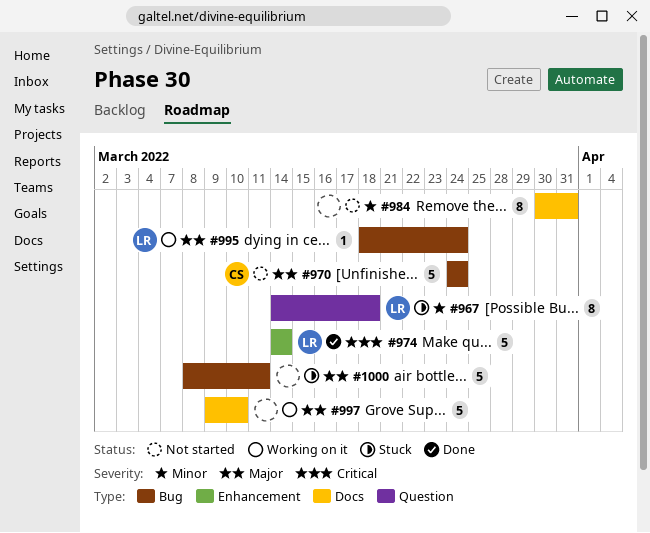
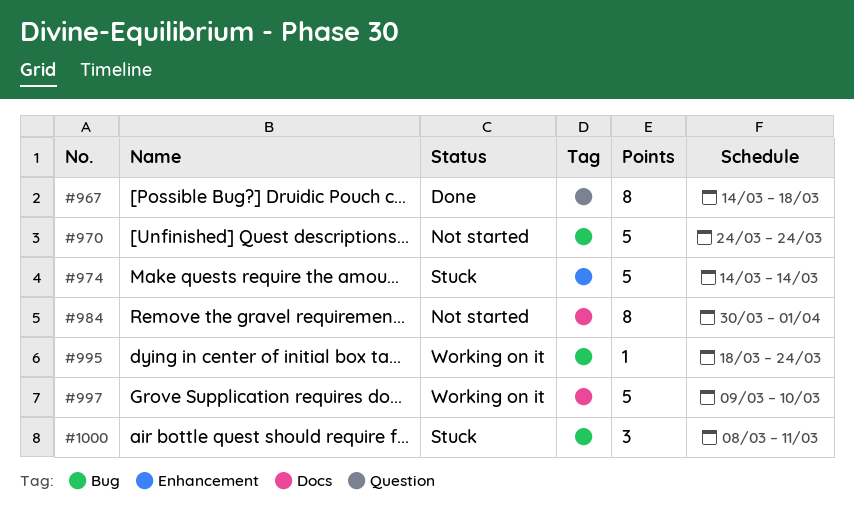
#967, status: Stuck -> Done
#974, status: Done -> Stuck
#984, due: Mar 31 -> Apr 1
#1000, estimate: 5 -> 3

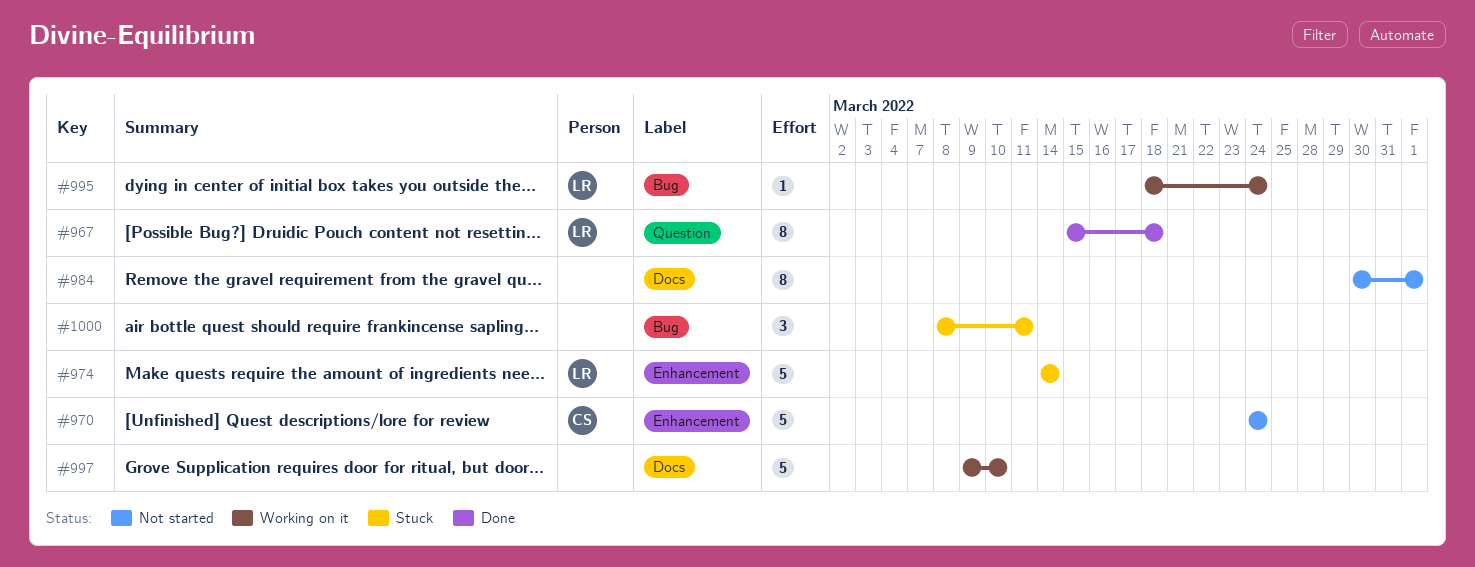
#967, start: Mar 14 -> Mar 15
#970, label: Bug -> Enhancement

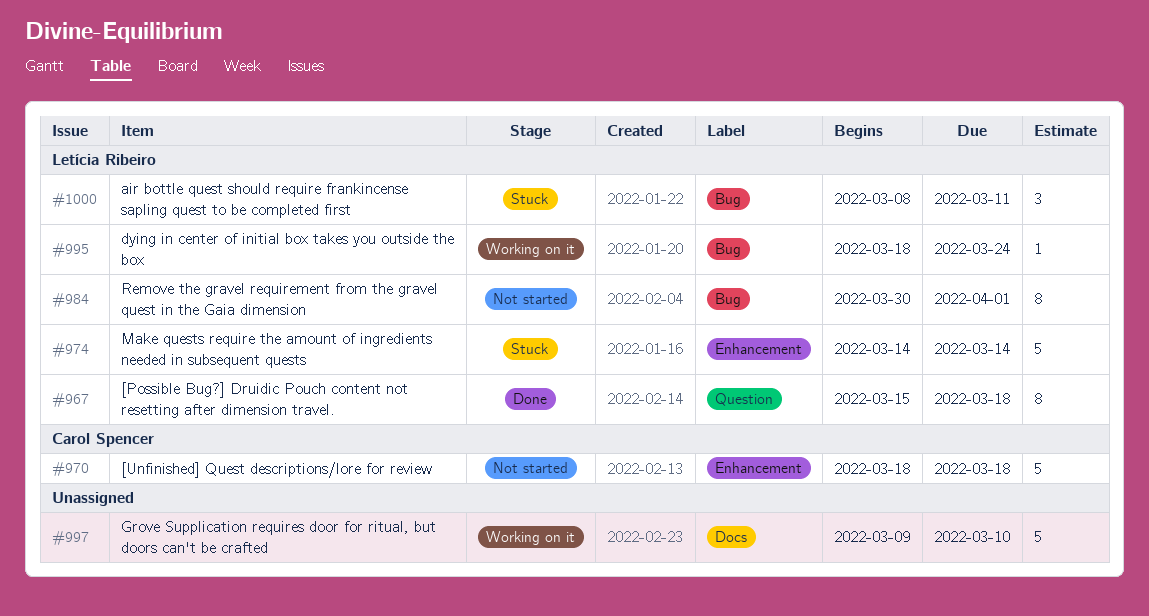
#970, start: Mar 24 -> Mar 18
#970, due: Mar 24 -> Mar 18
#984, owner: none -> Letícia Ribeiro
#984, label: Docs -> Bug
#1000, owner: none -> Letícia Ribeiro

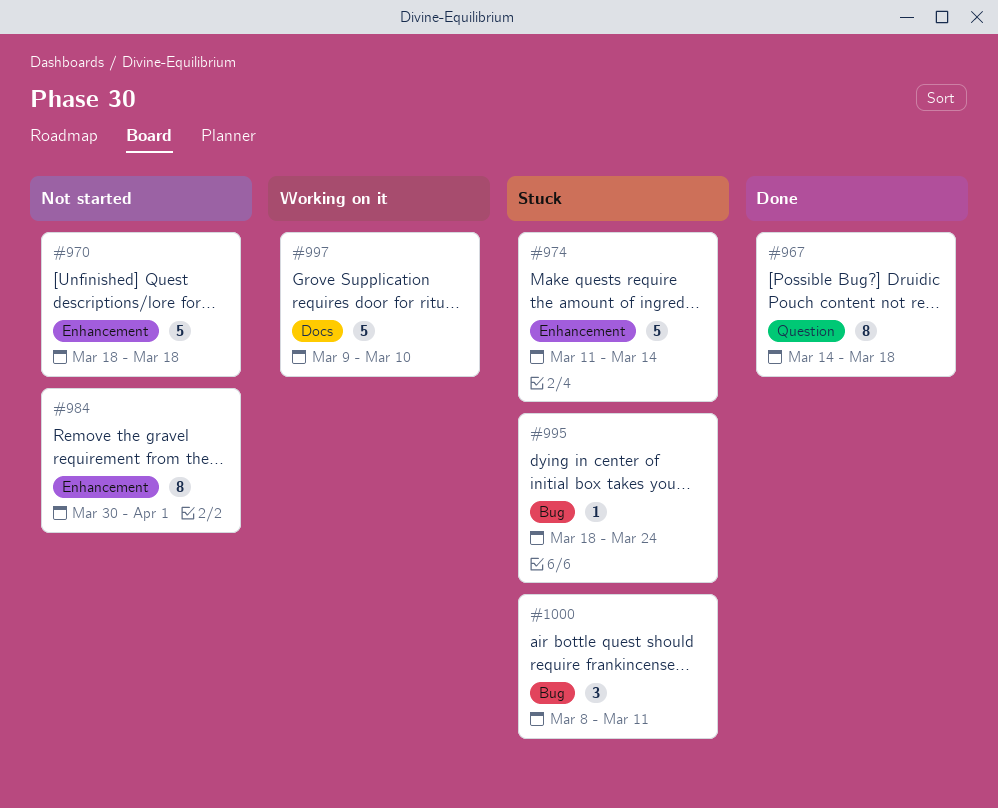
#967, start: Mar 15 -> Mar 14
#974, start: Mar 14 -> Mar 11
#984, label: Bug -> Enhancement
#995, status: Working on it -> Stuck

